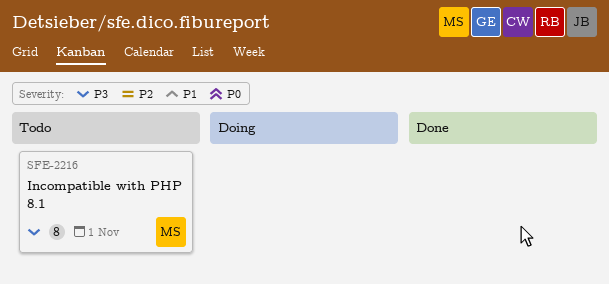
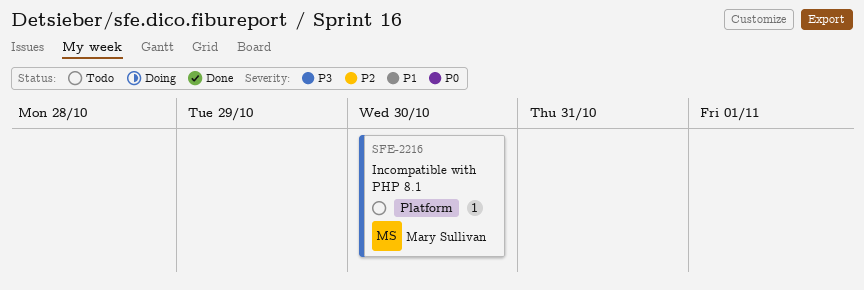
SFE-2216, estimate: 8 -> 1
SFE-2216, due: Nov 1 -> Oct 30

